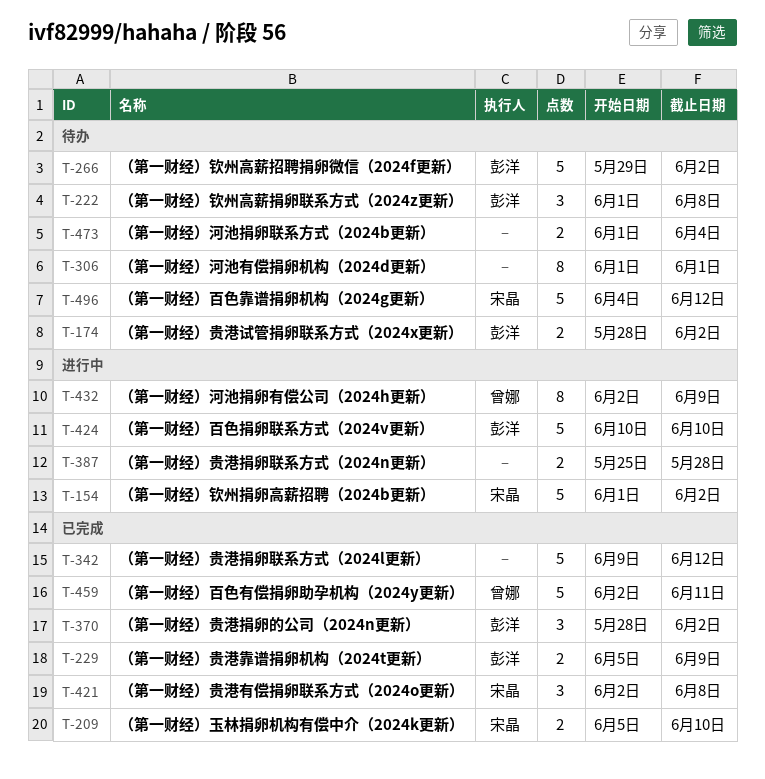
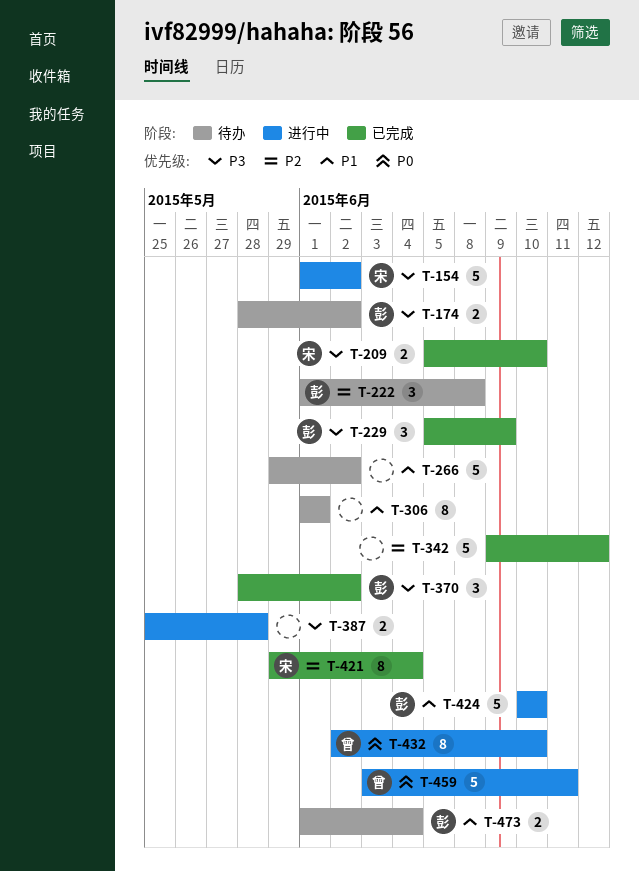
T-229, estimate: 2 -> 3
T-266, owner: 彭洋 -> none
T-421, estimate: 3 -> 8
T-421, start: Jun 2 -> May 29
T-421, due: Jun 8 -> Jun 4
T-432, due: Jun 9 -> Jun 10
T-459, status: 已完成 -> 进行中
T-459, start: Jun 2 -> Jun 3
T-473, owner: none -> 彭洋
T-496: present -> none

